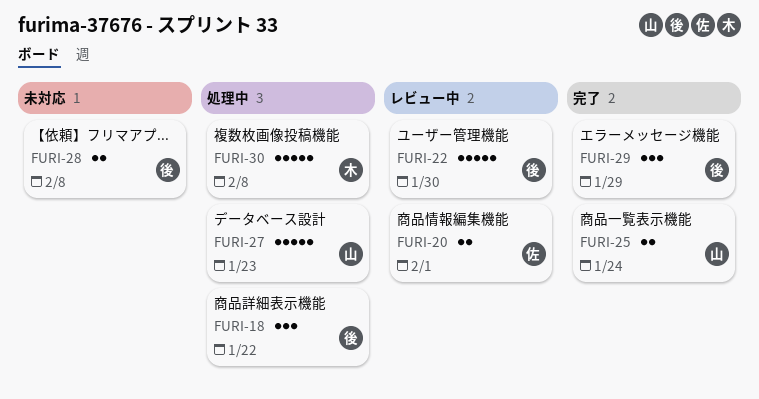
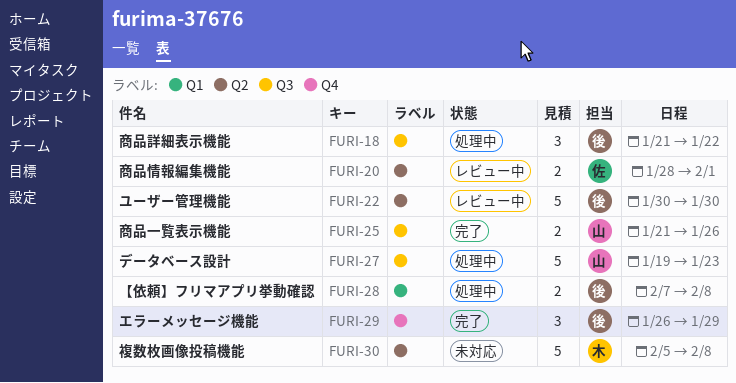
FURI-25, due: Jan 24 -> Jan 26
FURI-28, status: 未対応 -> 処理中
FURI-30, status: 処理中 -> 未対応

